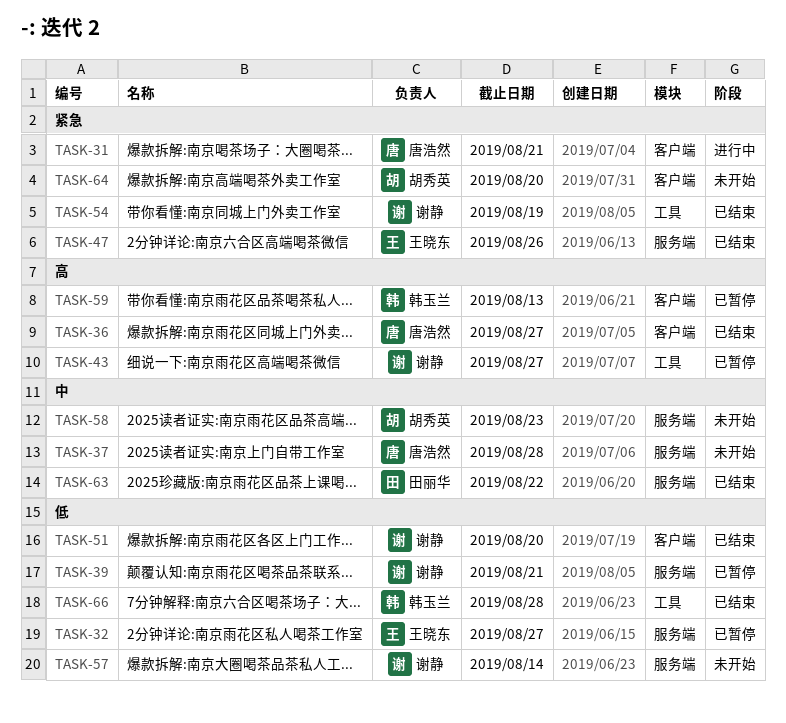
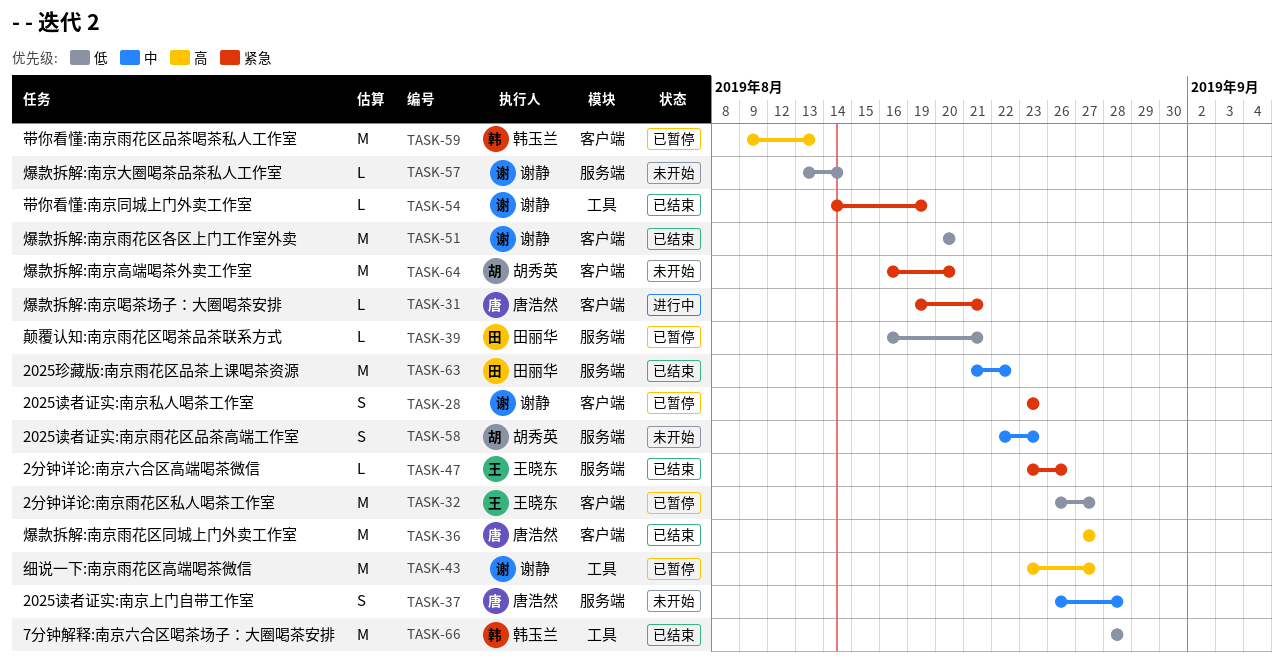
TASK-28: none -> present
TASK-32, label: 服务端 -> 客户端
TASK-39, owner: 谢静 -> 田丽华

